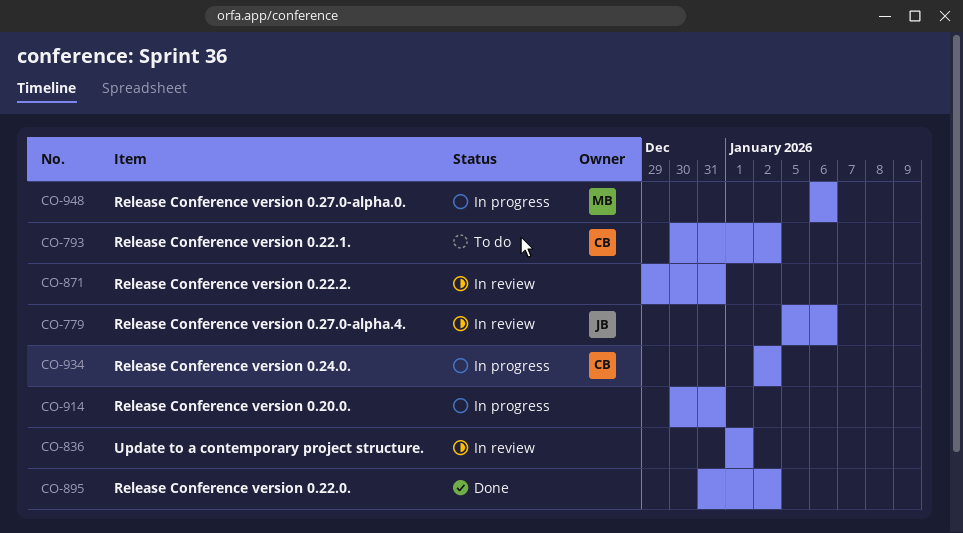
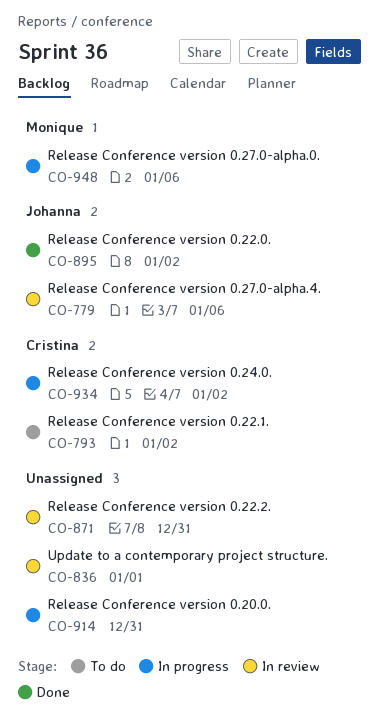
CO-895, owner: none -> Johanna

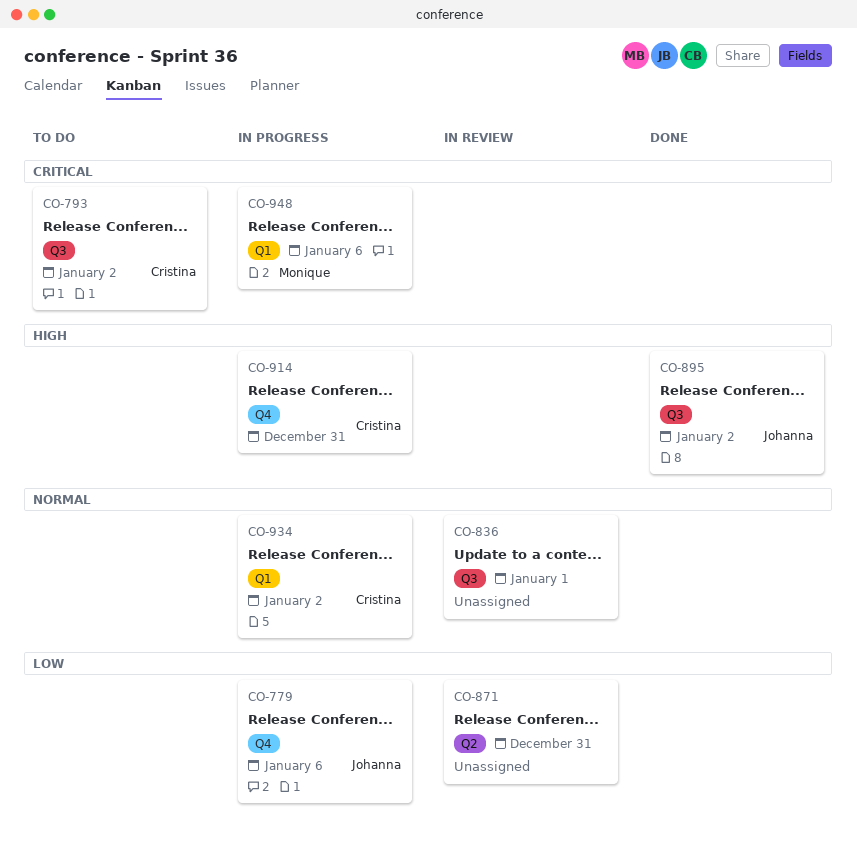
CO-779, status: In review -> In progress
CO-914, owner: none -> Cristina

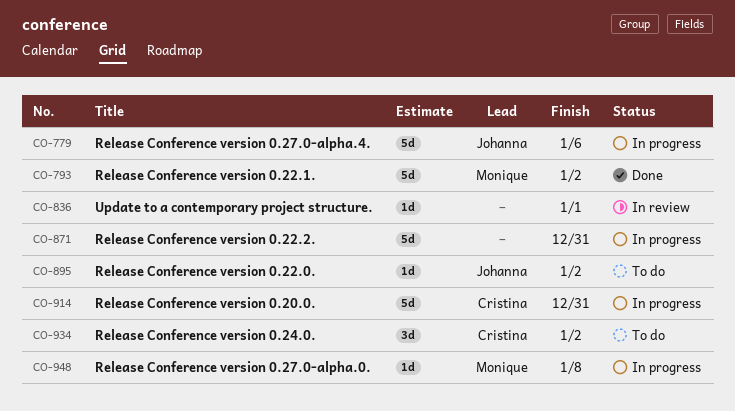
CO-793, status: To do -> Done
CO-793, owner: Cristina -> Monique
CO-871, status: In review -> In progress
CO-895, status: Done -> To do
CO-934, status: In progress -> To do
CO-948, due: Jan 6 -> Jan 8

